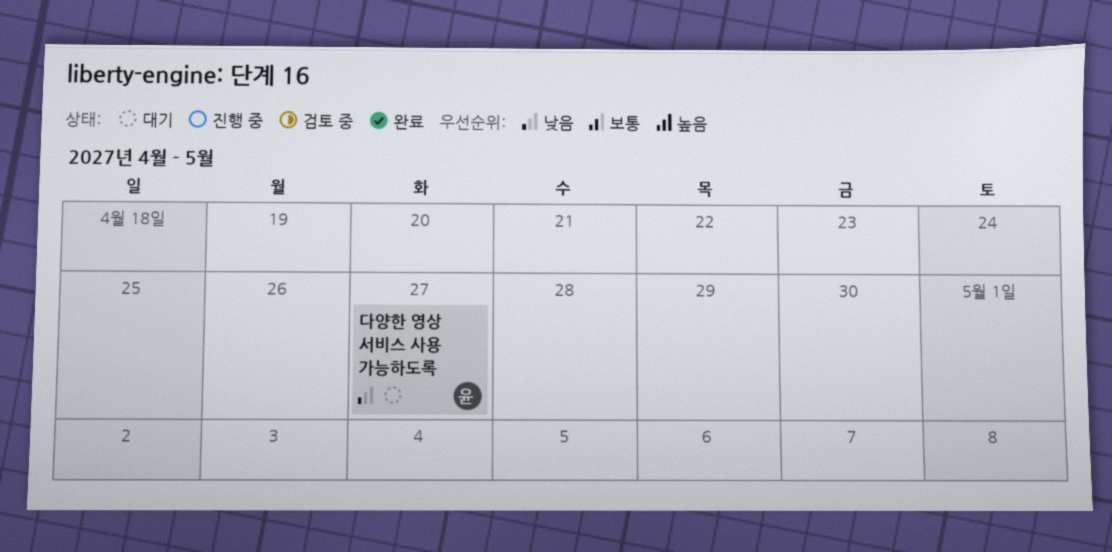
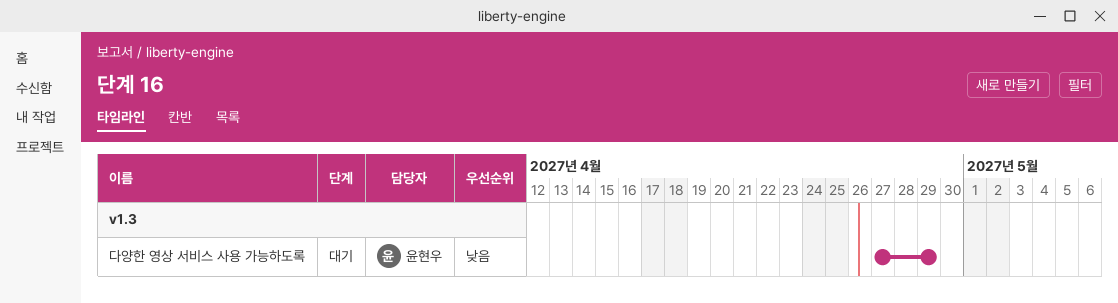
다양한 영상 서비스 사용 가능하도록, due: Apr 27 -> Apr 29

